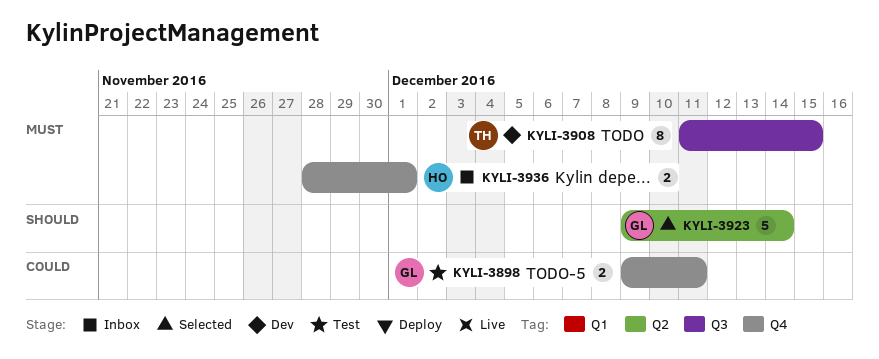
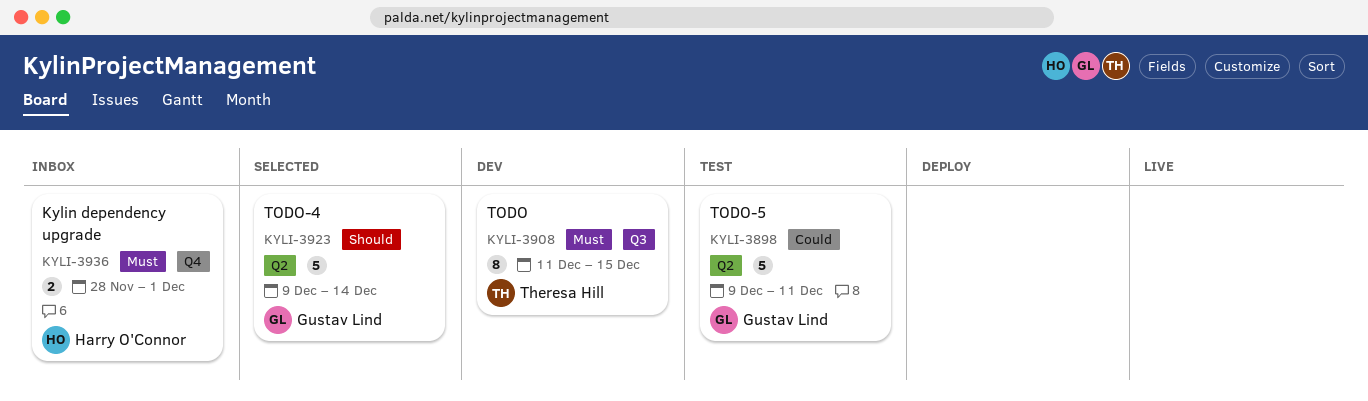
KYLI-3898, label: Q4 -> Q2
KYLI-3898, estimate: 2 -> 5

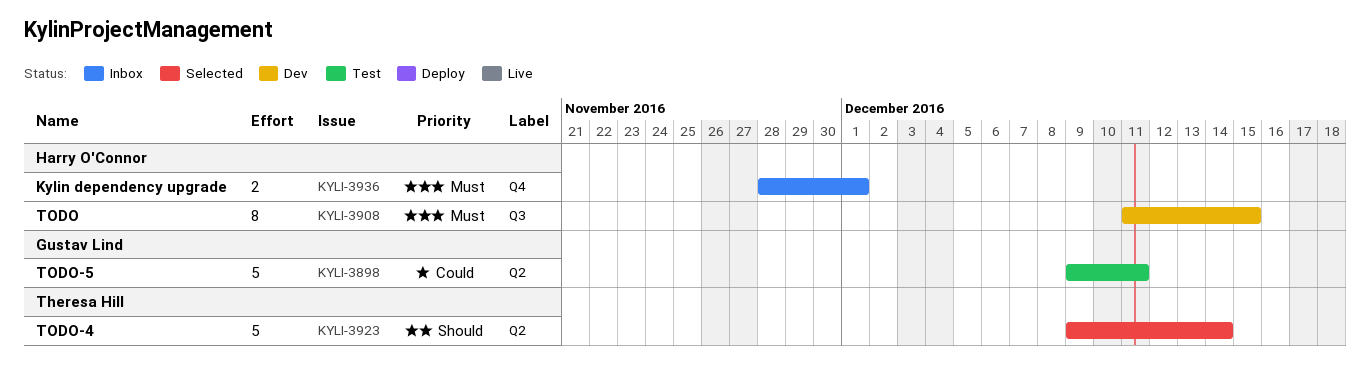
KYLI-3908, owner: Theresa Hill -> Harry O'Connor
KYLI-3923, owner: Gustav Lind -> Theresa Hill

